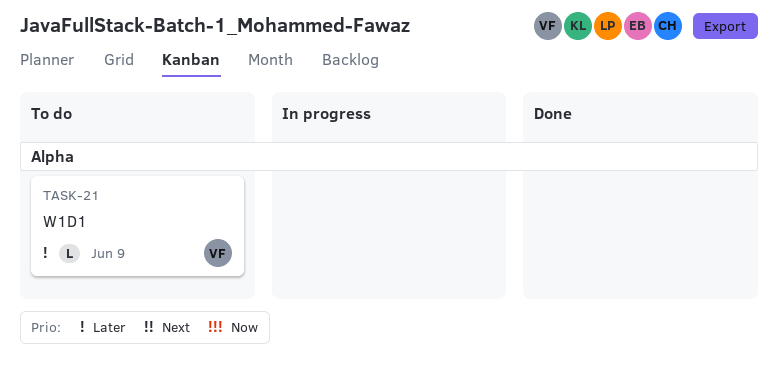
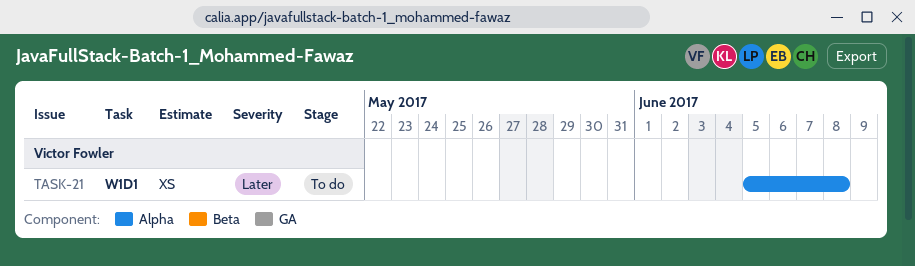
TASK-21, estimate: L -> XS
TASK-21, due: Jun 9 -> Jun 8

